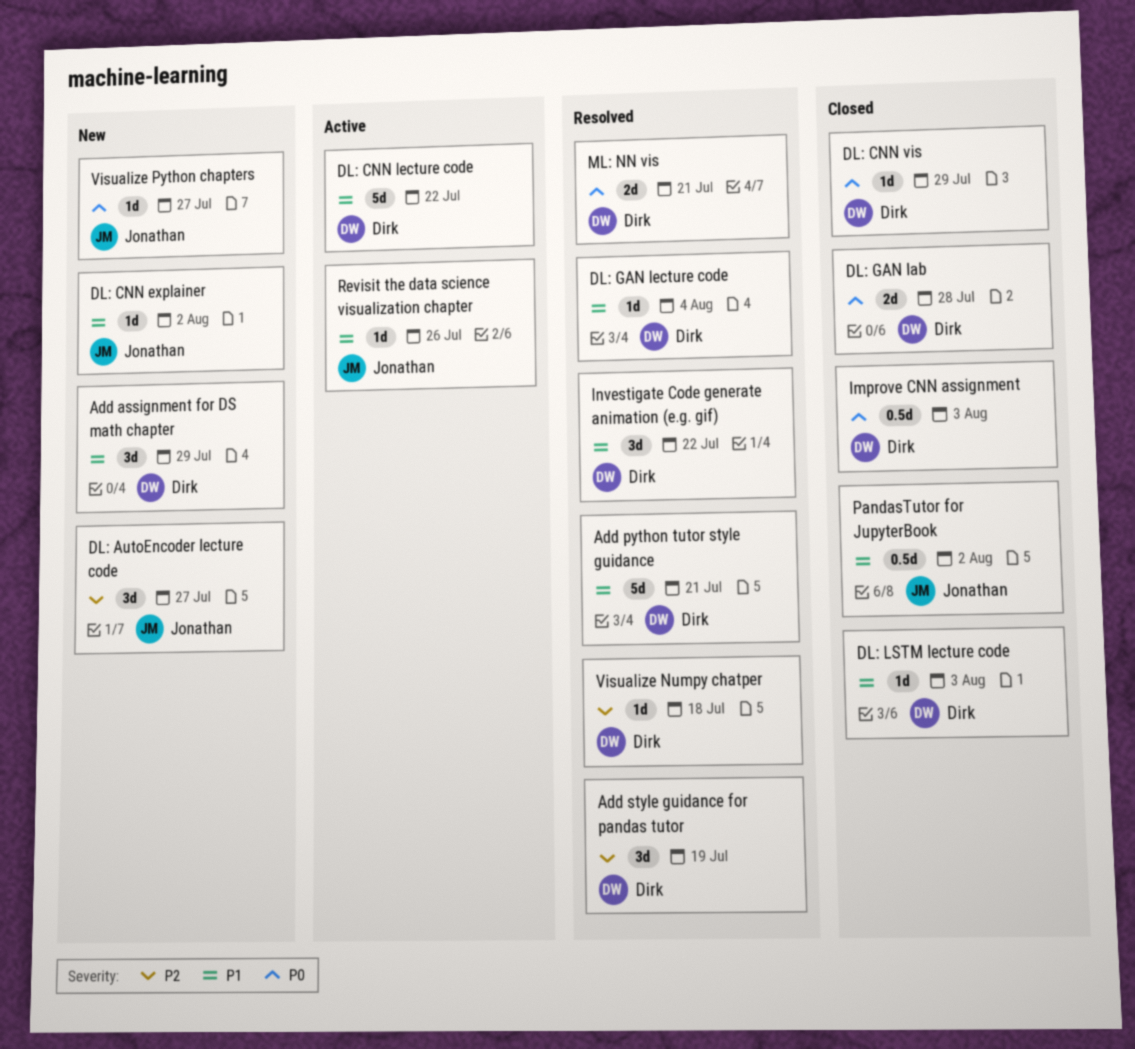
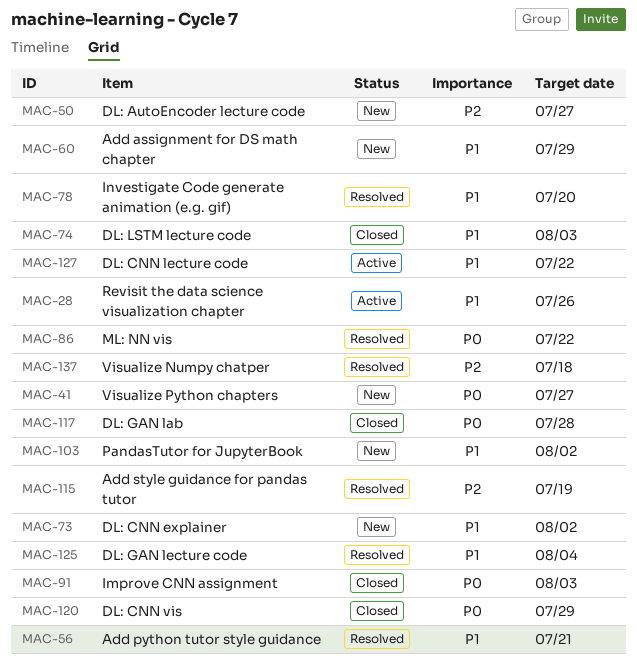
Investigate Code generate animation (e.g. gif), due: Jul 22 -> Jul 20
ML: NN vis, due: Jul 21 -> Jul 22
PandasTutor for JupyterBook, status: Closed -> New

